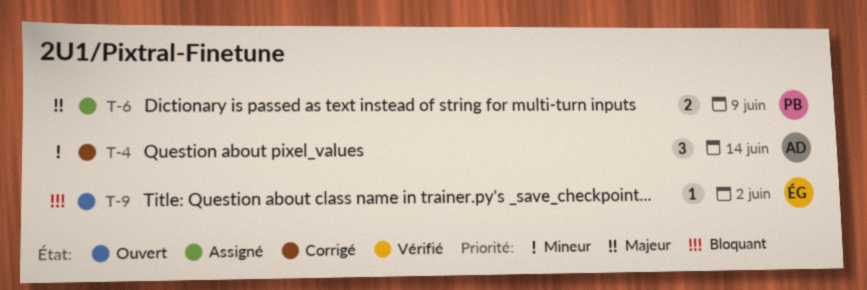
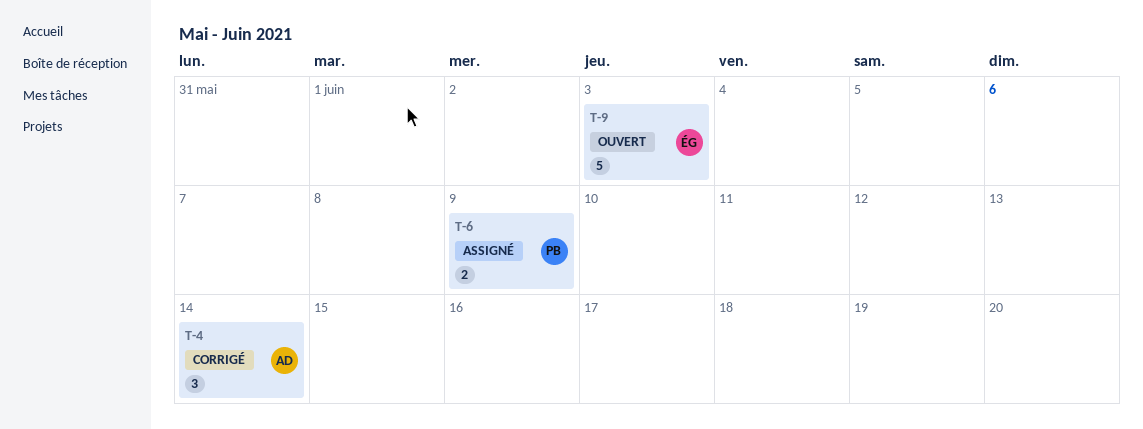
T-9, estimate: 1 -> 5
T-9, due: Jun 2 -> Jun 3

